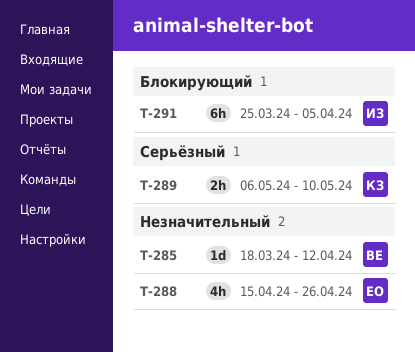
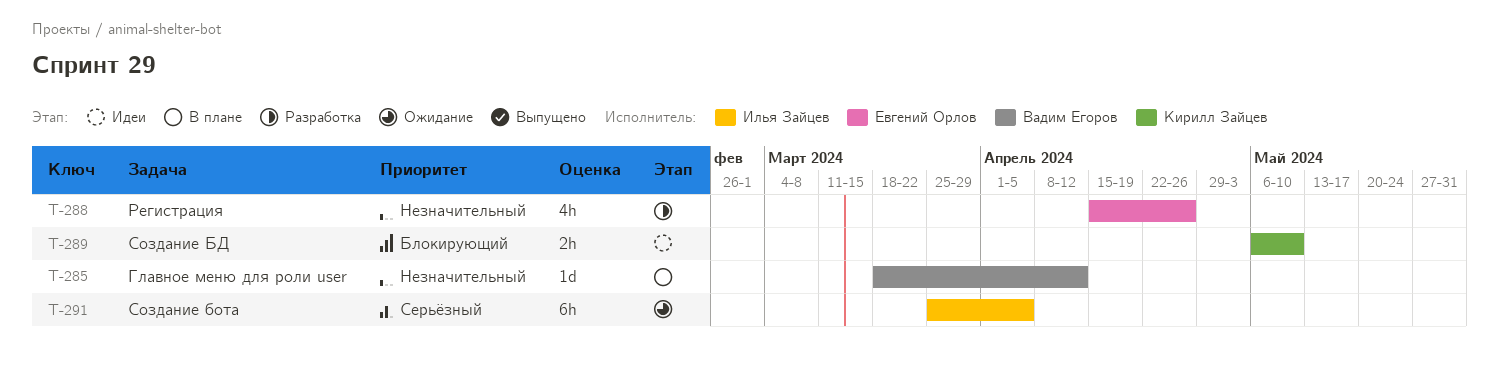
T-289, priority: Серьёзный -> Блокирующий
T-291, priority: Блокирующий -> Серьёзный

